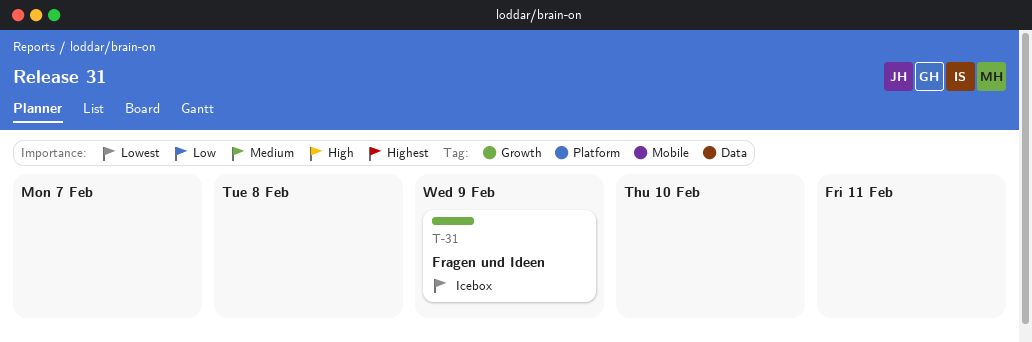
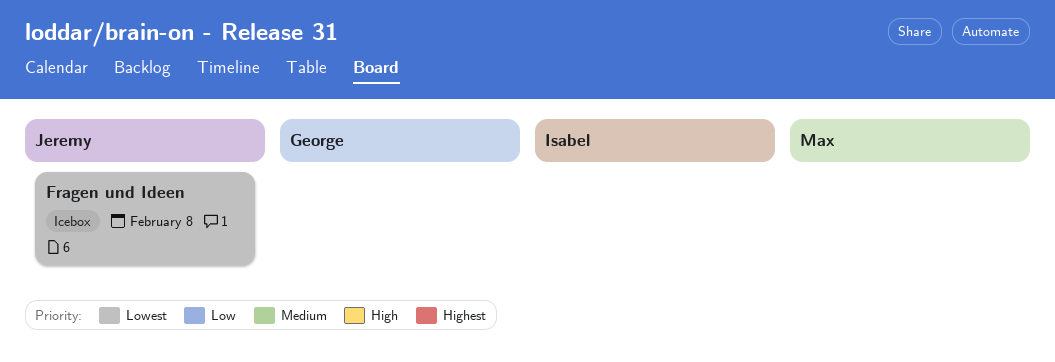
Fragen und Ideen, due: Feb 9 -> Feb 8

